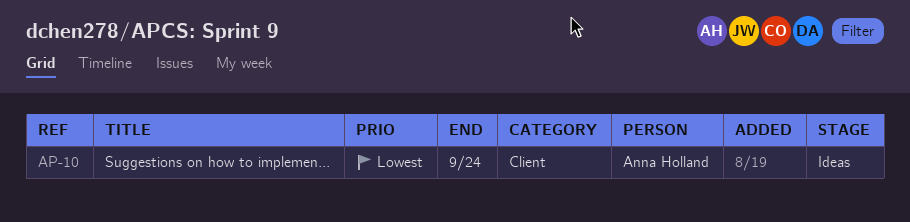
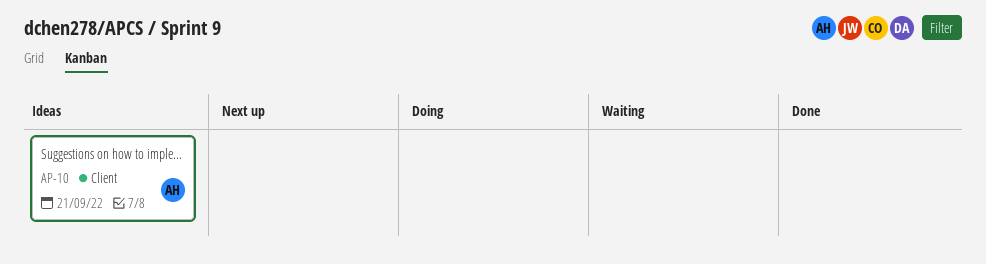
AP-10, due: Sep 24 -> Sep 21

